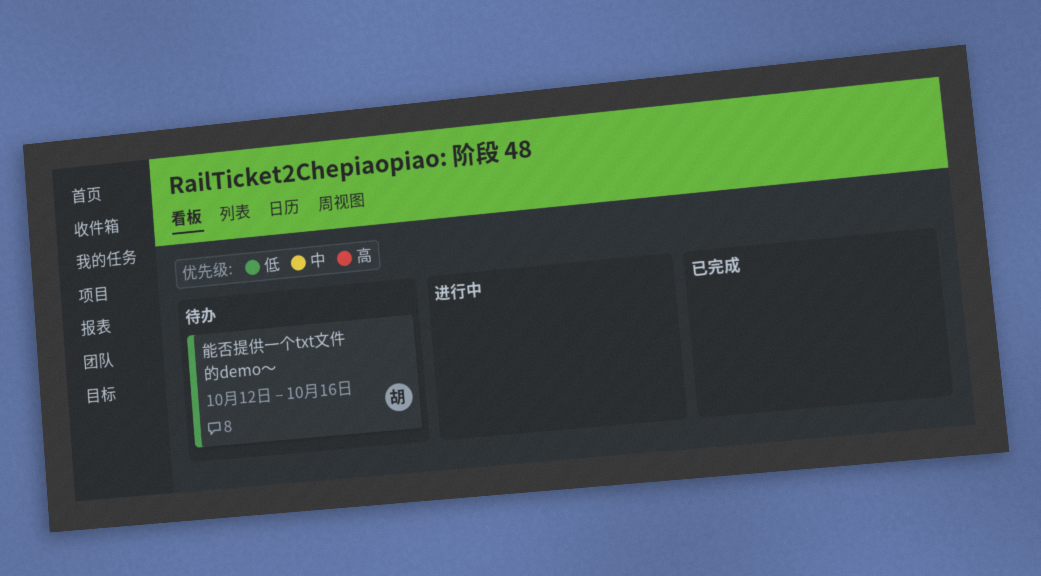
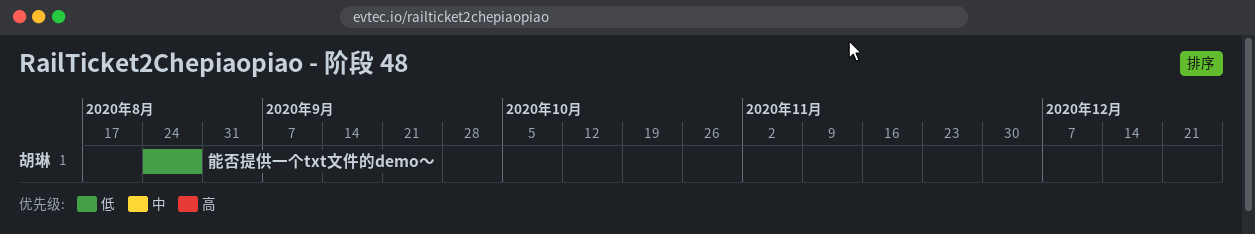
能否提供一个txt文件的demo～, start: Oct 12 -> Aug 24
能否提供一个txt文件的demo～, due: Oct 16 -> Aug 28

